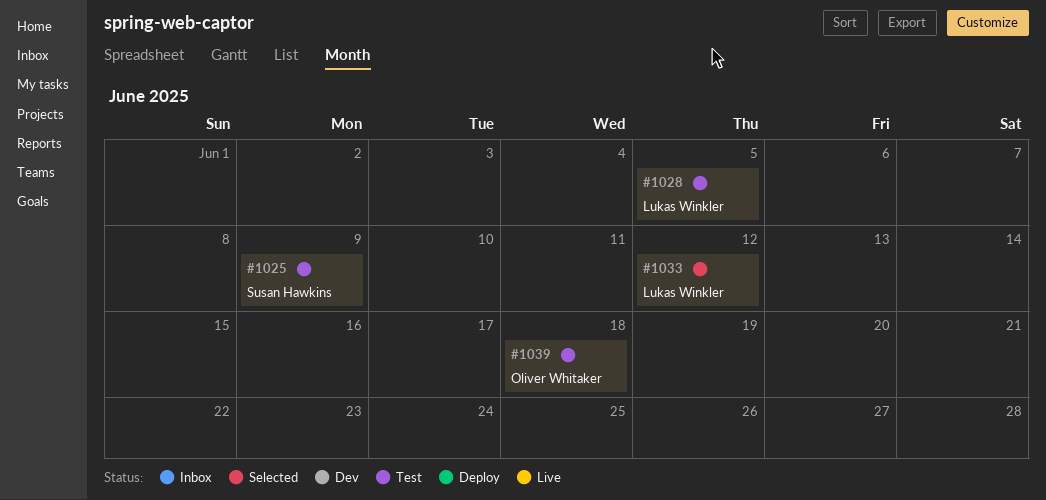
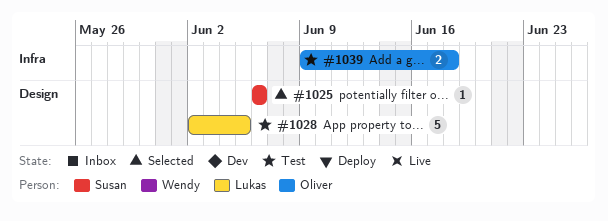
#1025, status: Test -> Selected
#1025, due: Jun 9 -> Jun 6
#1033: present -> none

